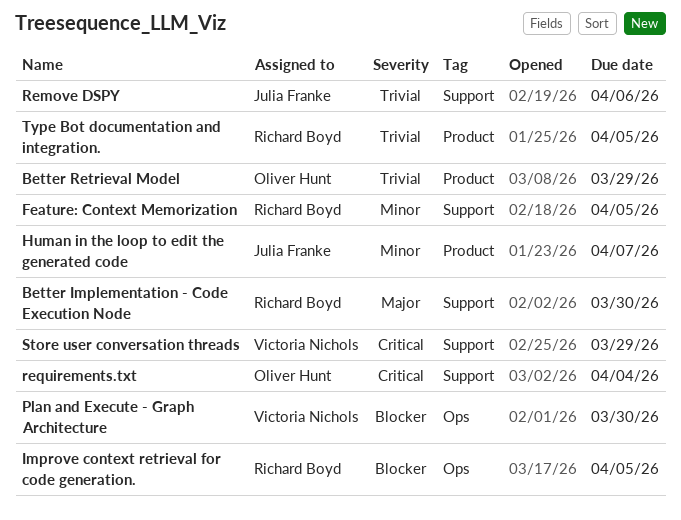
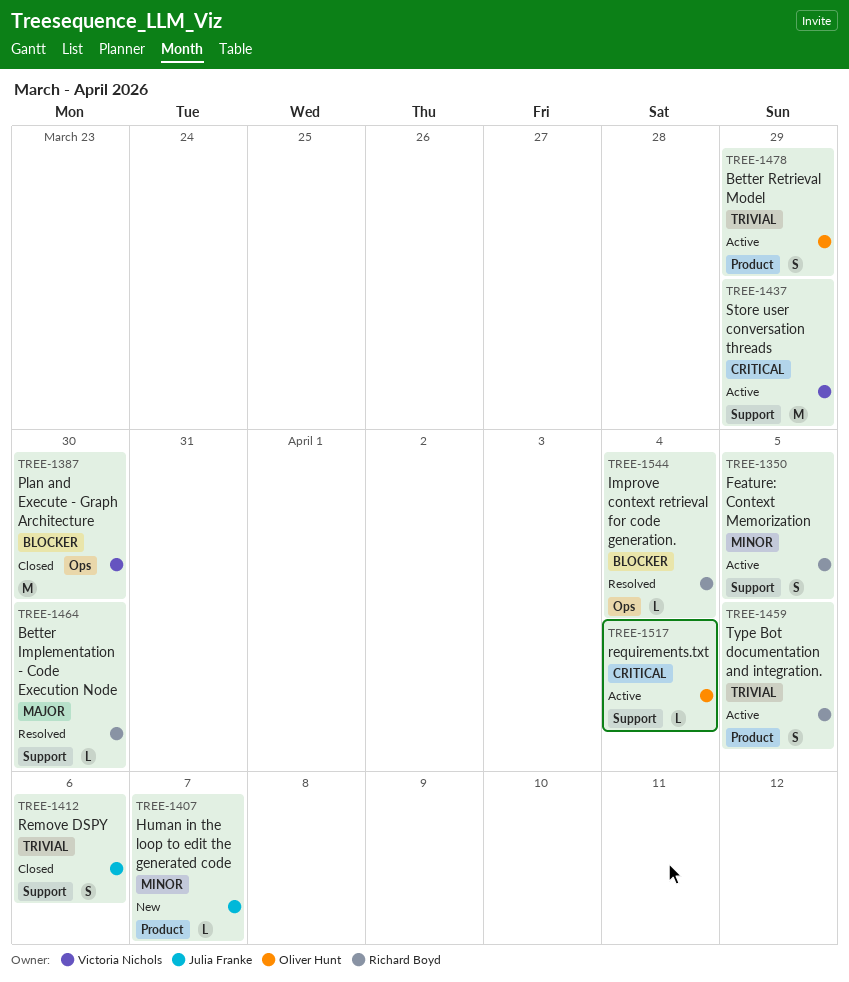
Improve context retrieval for code generation., due: Apr 5 -> Apr 4

